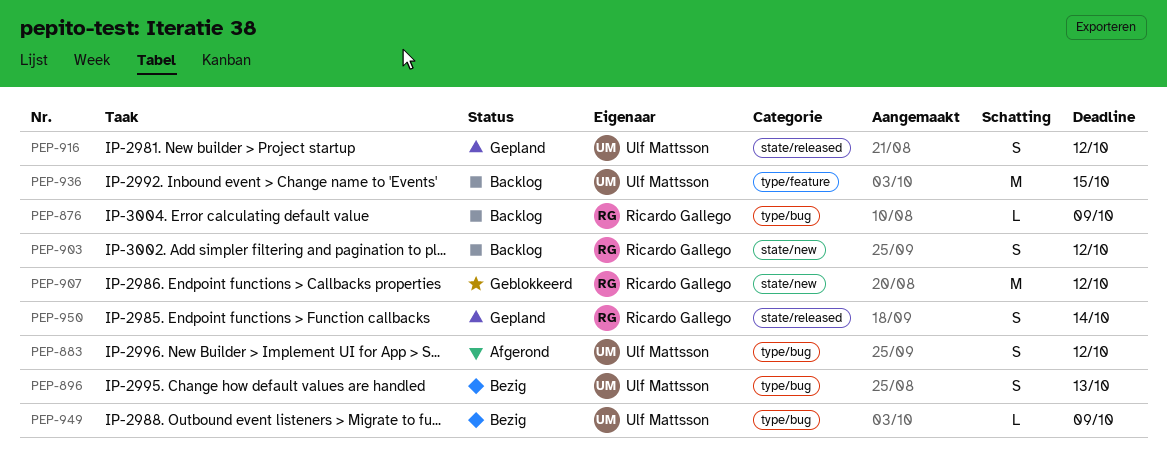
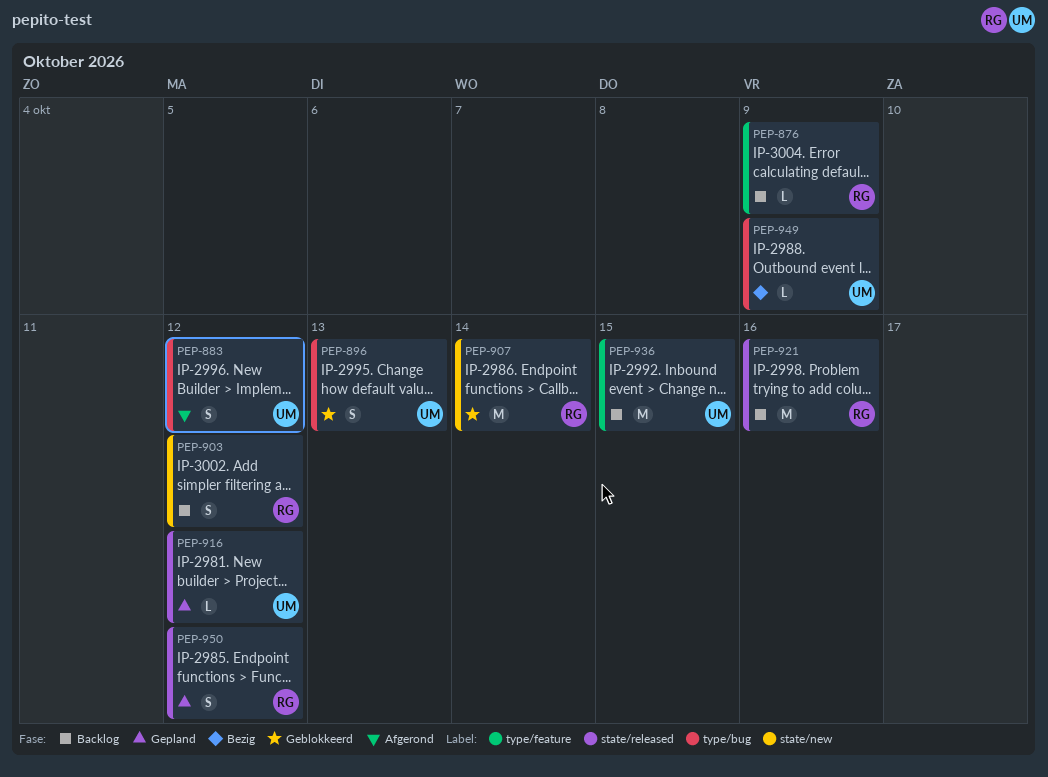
PEP-876, label: type/bug -> type/feature
PEP-896, status: Bezig -> Geblokkeerd
PEP-907, due: Oct 12 -> Oct 14
PEP-916, estimate: S -> L
PEP-921: none -> present
PEP-950, due: Oct 14 -> Oct 12

